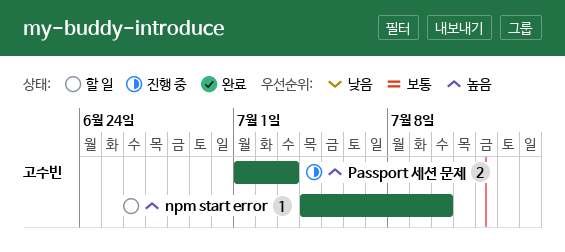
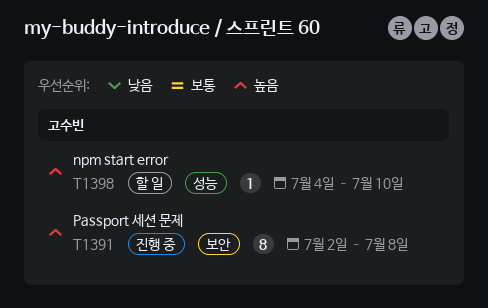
Passport 세션 문제, estimate: 2 -> 8
Passport 세션 문제, start: Jul 1 -> Jul 2
Passport 세션 문제, due: Jul 3 -> Jul 8

